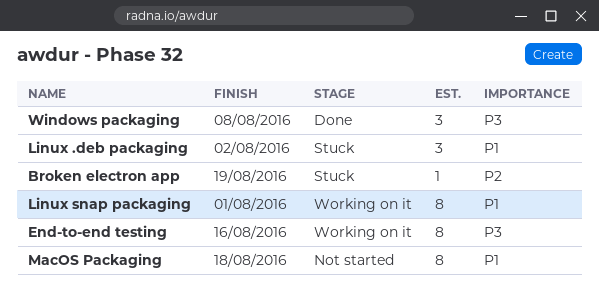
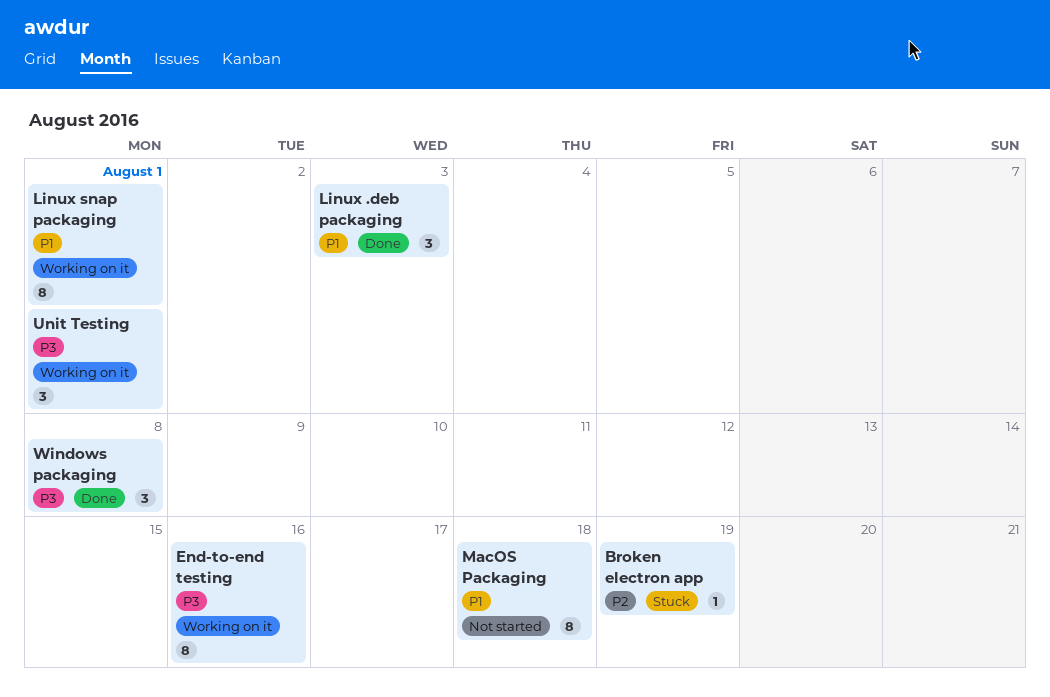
Linux .deb packaging, status: Stuck -> Done
Linux .deb packaging, due: Aug 2 -> Aug 3
Unit Testing: none -> present

